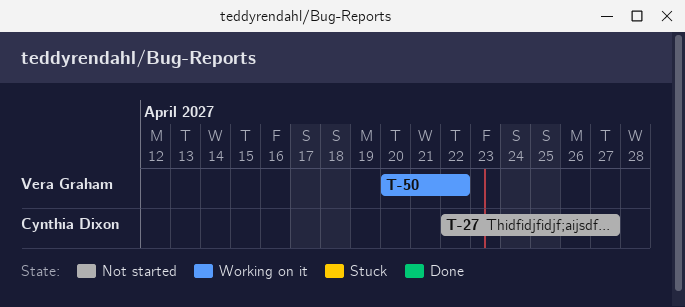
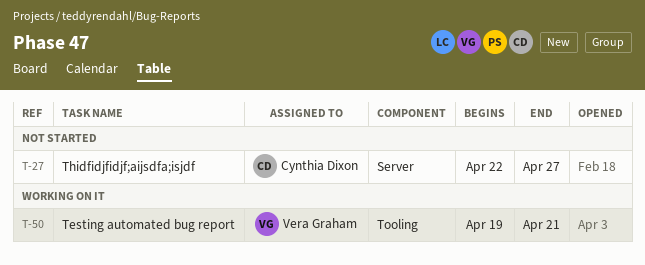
T-50, start: Apr 20 -> Apr 19
T-50, due: Apr 22 -> Apr 21

